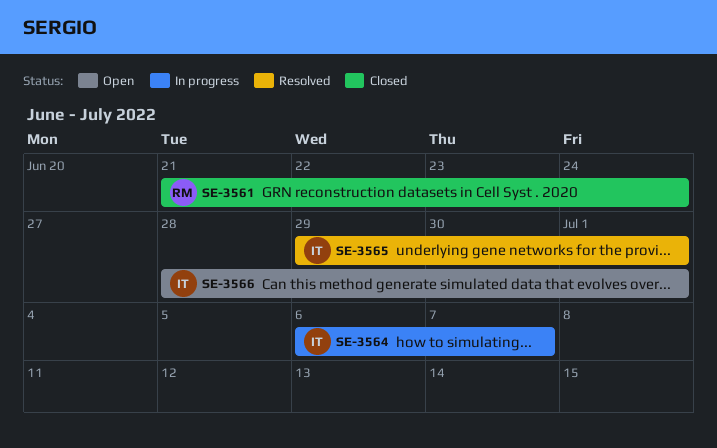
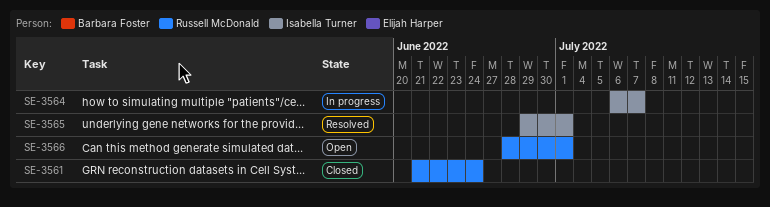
SE-3566, owner: Isabella Turner -> Russell McDonald

